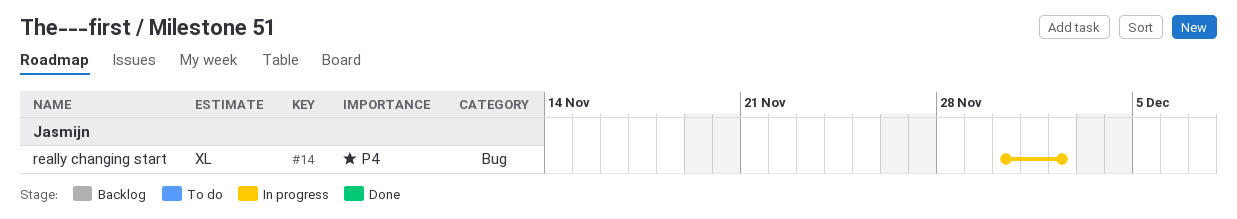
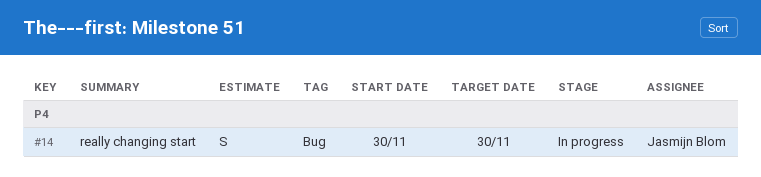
#14, estimate: XL -> S
#14, due: Dec 2 -> Nov 30

